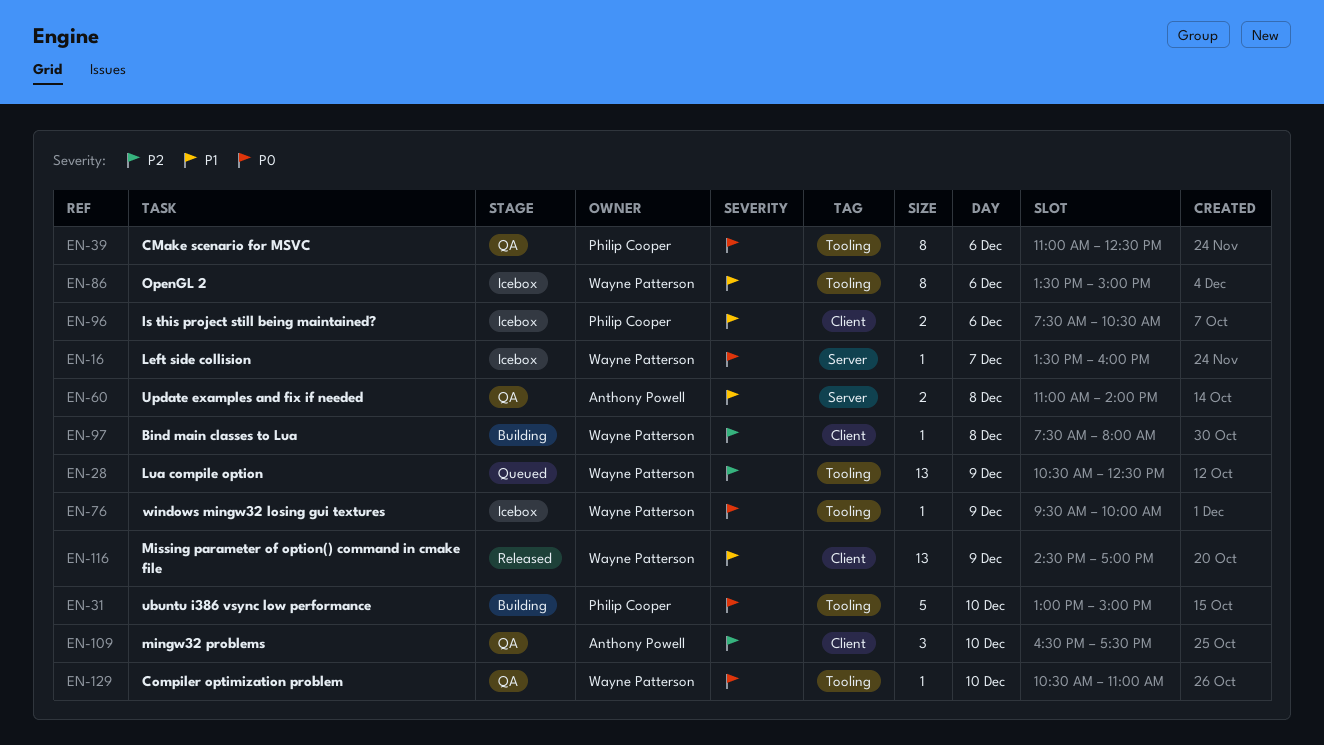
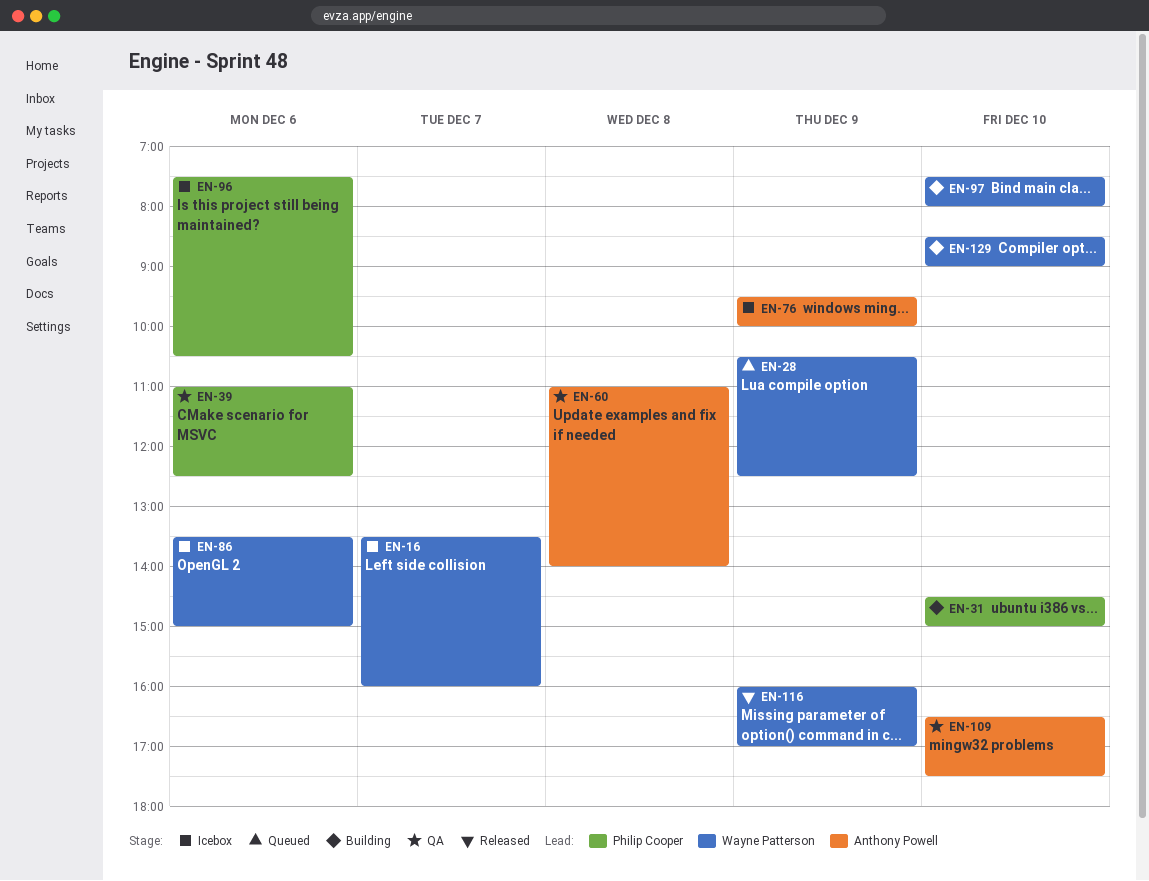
EN-31, begins: 13:00 -> 14:30
EN-76, owner: Wayne Patterson -> Anthony Powell
EN-97, day: Dec 8 -> Dec 10
EN-116, begins: 14:30 -> 16:00
EN-129, status: QA -> Building
EN-129, begins: 10:30 -> 08:30
EN-129, ends: 11:00 -> 09:00

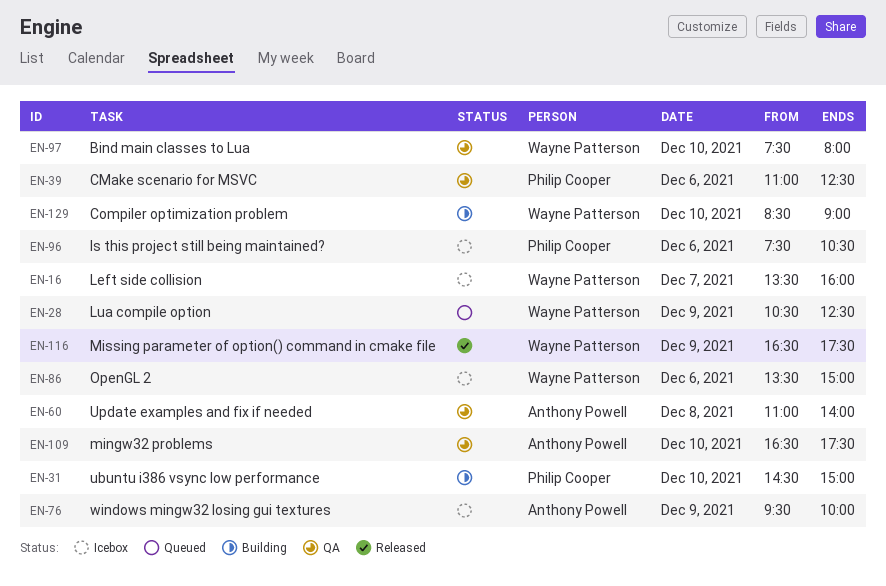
EN-97, status: Building -> QA
EN-116, begins: 16:00 -> 16:30
EN-116, ends: 17:00 -> 17:30

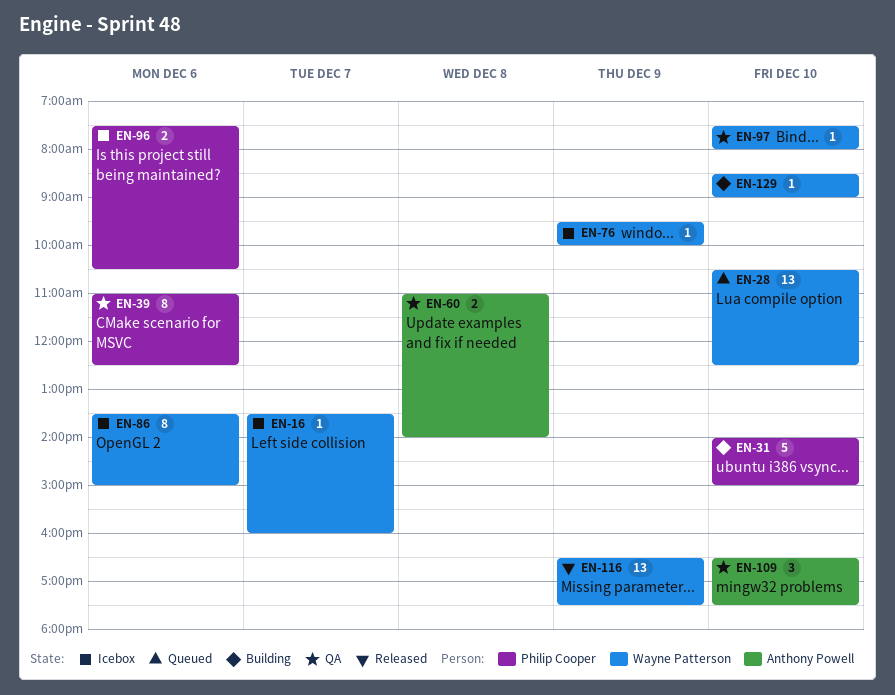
EN-28, day: Dec 9 -> Dec 10
EN-31, begins: 14:30 -> 14:00
EN-76, owner: Anthony Powell -> Wayne Patterson

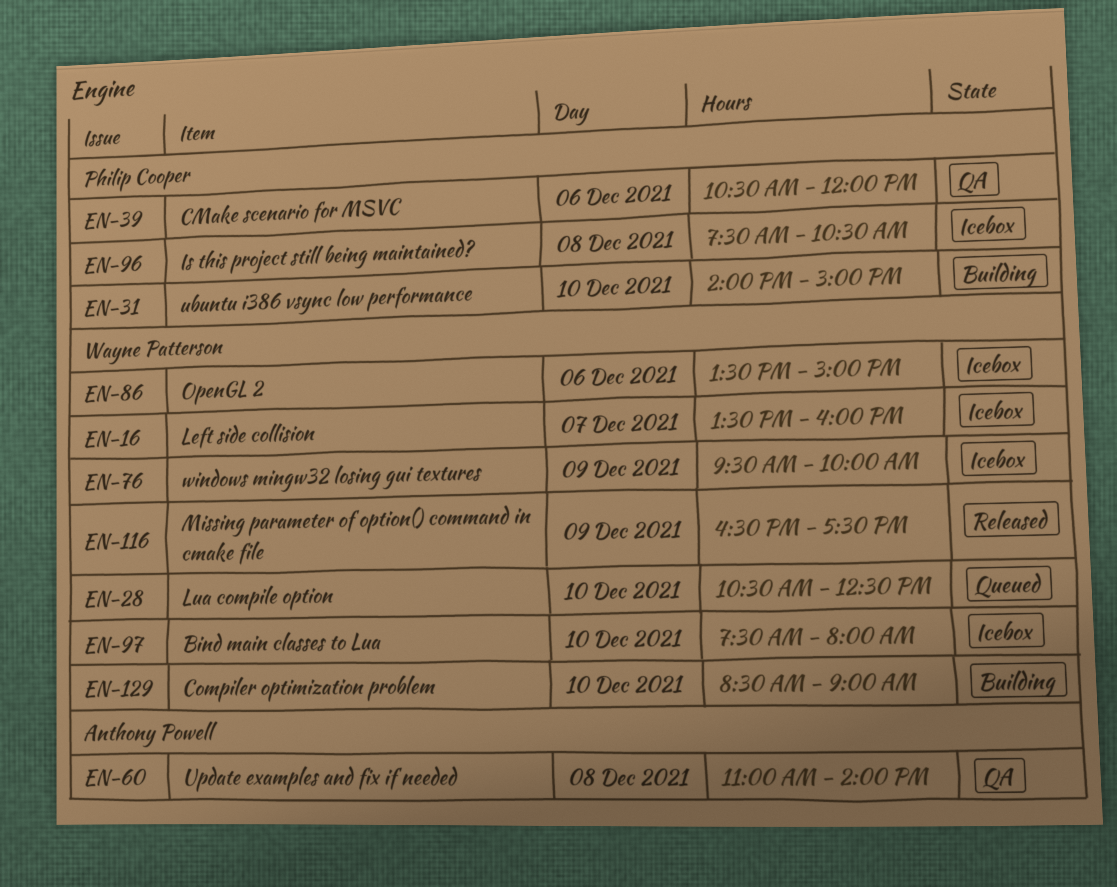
EN-39, begins: 11:00 -> 10:30
EN-39, ends: 12:30 -> 12:00
EN-96, day: Dec 6 -> Dec 8
EN-97, status: QA -> Icebox
EN-109: present -> none

